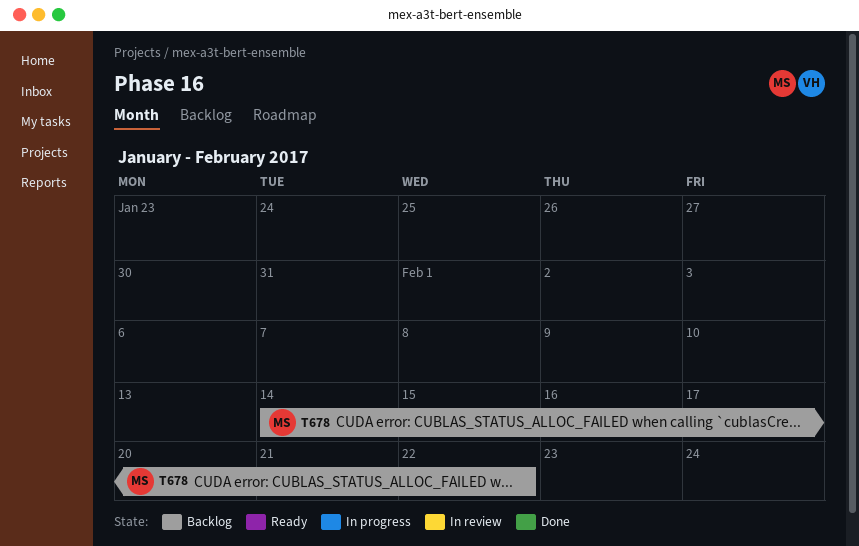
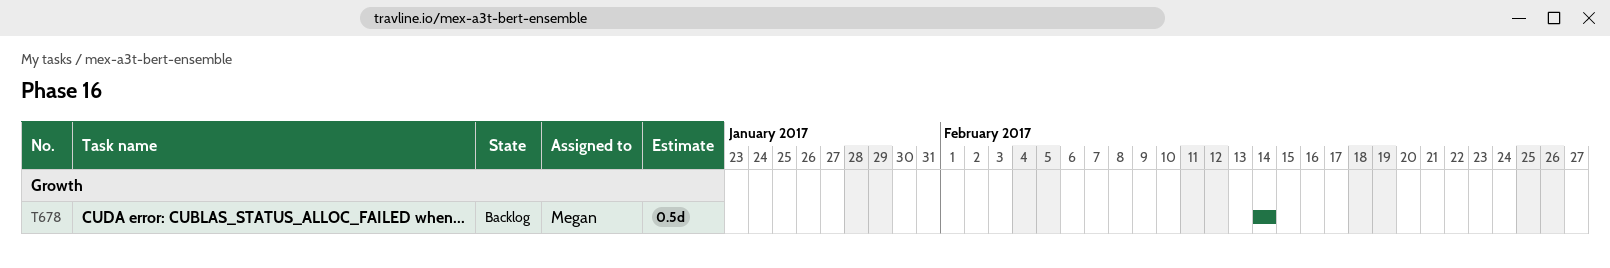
T678, due: Feb 22 -> Feb 14

